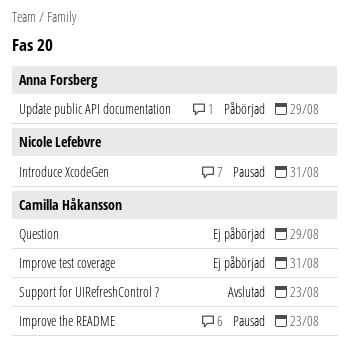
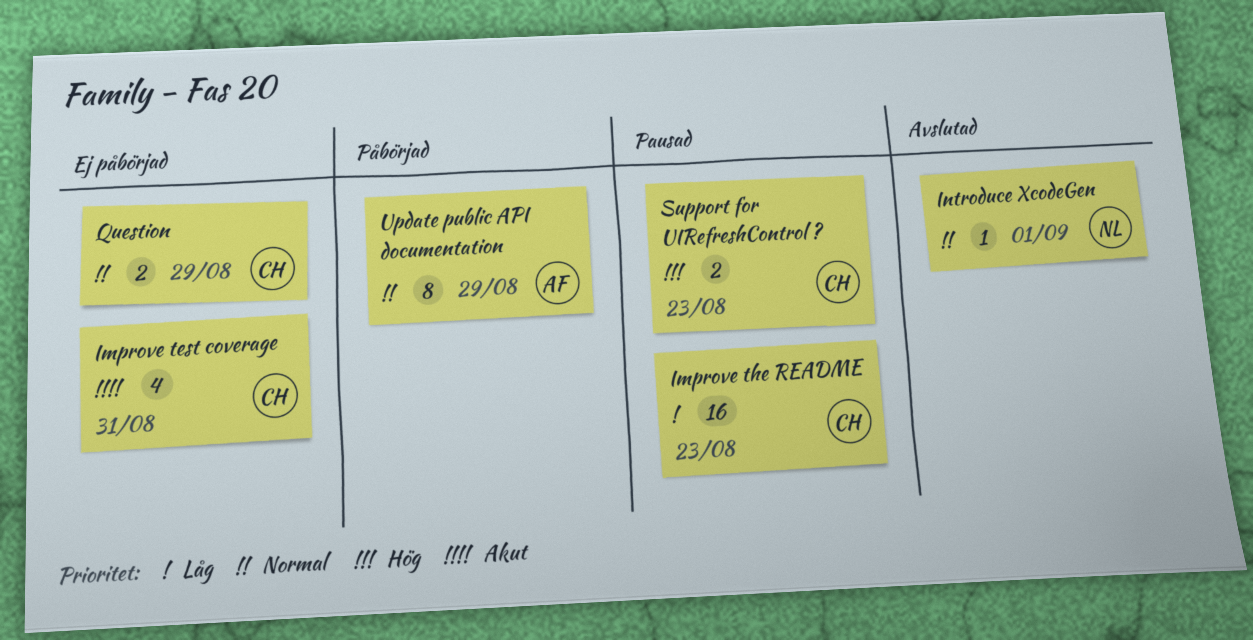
Introduce XcodeGen, status: Pausad -> Avslutad
Introduce XcodeGen, due: Aug 31 -> Sep 1
Support for UIRefreshControl ?, status: Avslutad -> Pausad

